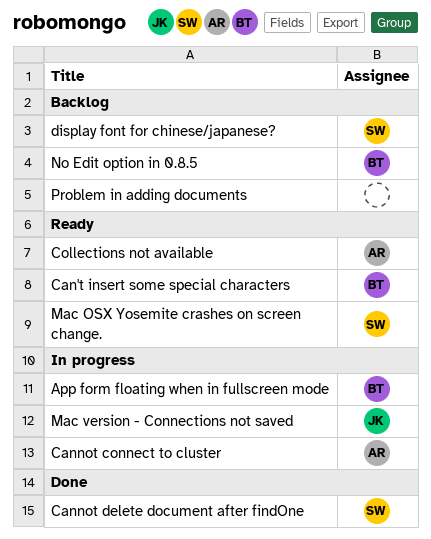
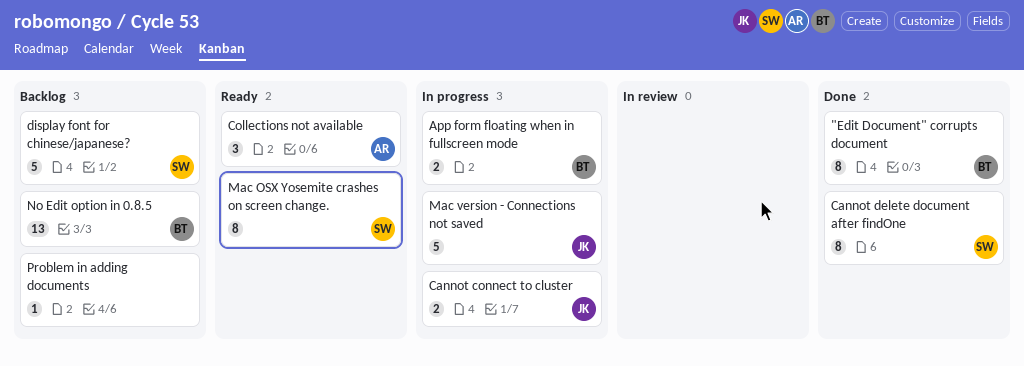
"Edit Document" corrupts document: none -> present
Can't insert some special characters: present -> none
Cannot connect to cluster, owner: AR -> JK

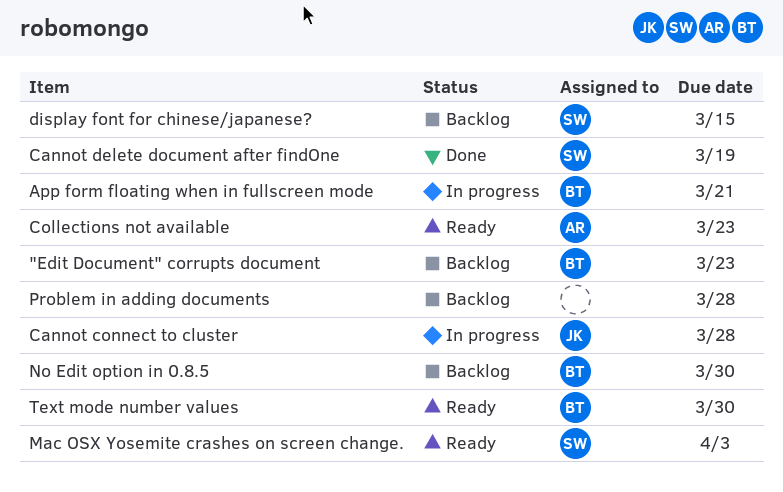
"Edit Document" corrupts document, status: Done -> Backlog
Mac version - Connections not saved: present -> none
Text mode number values: none -> present

